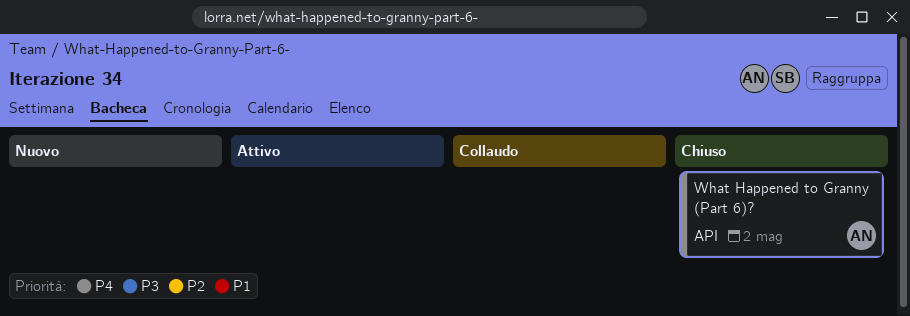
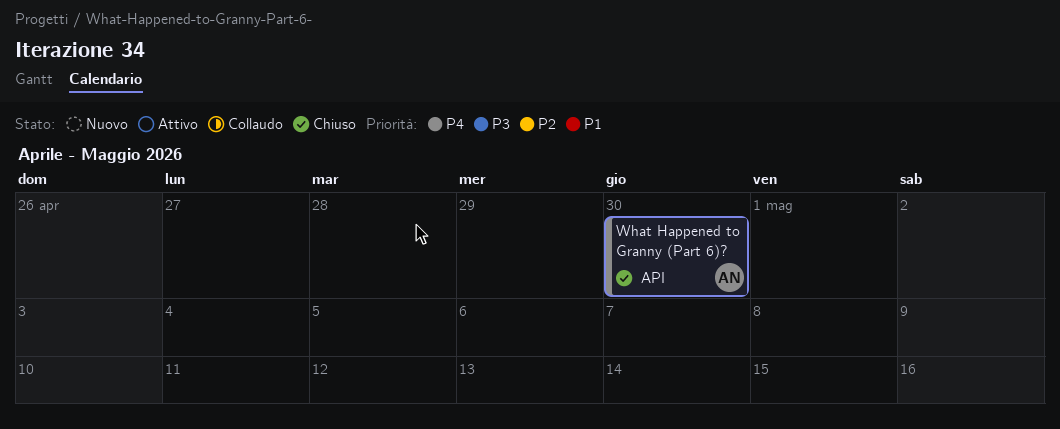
What Happened to Granny (Part 6)?, due: May 2 -> Apr 30

